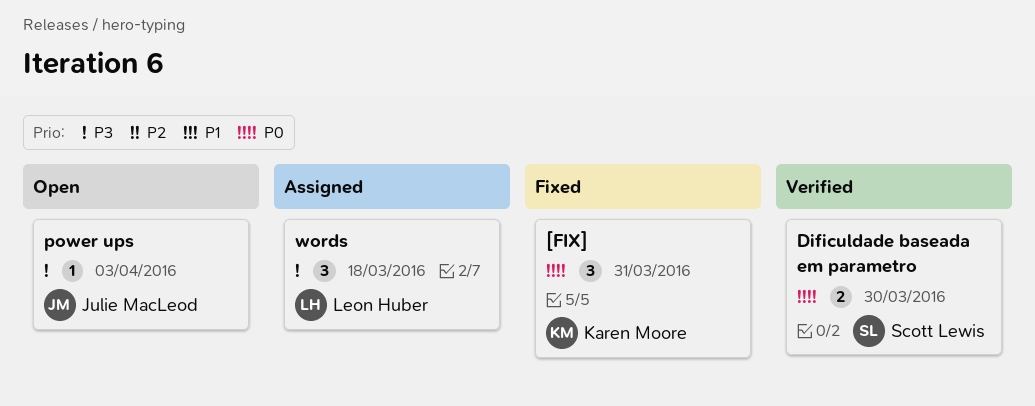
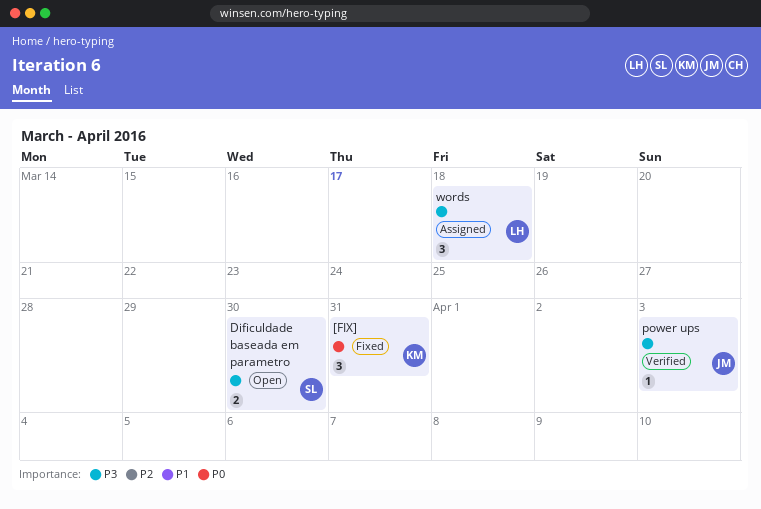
Dificuldade baseada em parametro, status: Verified -> Open
Dificuldade baseada em parametro, priority: P0 -> P3
power ups, status: Open -> Verified

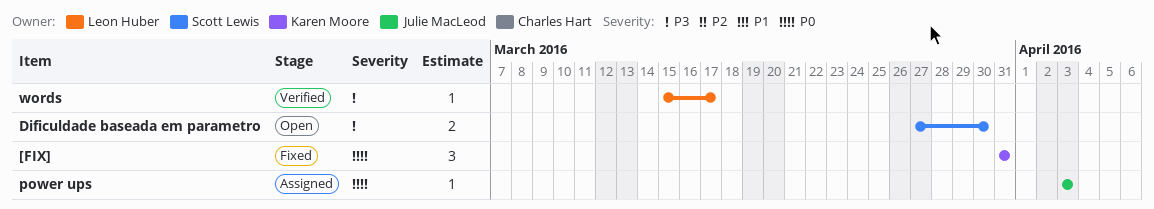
power ups, status: Verified -> Assigned
power ups, priority: P3 -> P0
words, status: Assigned -> Verified
words, estimate: 3 -> 1
words, due: Mar 18 -> Mar 17

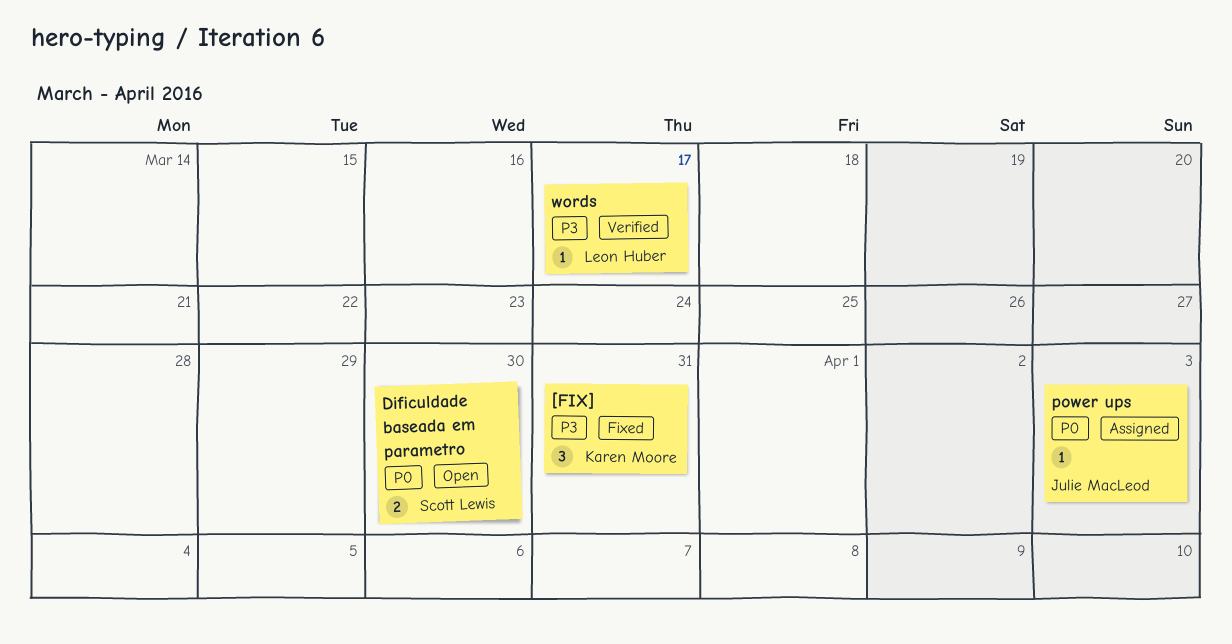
[FIX], priority: P0 -> P3
Dificuldade baseada em parametro, priority: P3 -> P0

